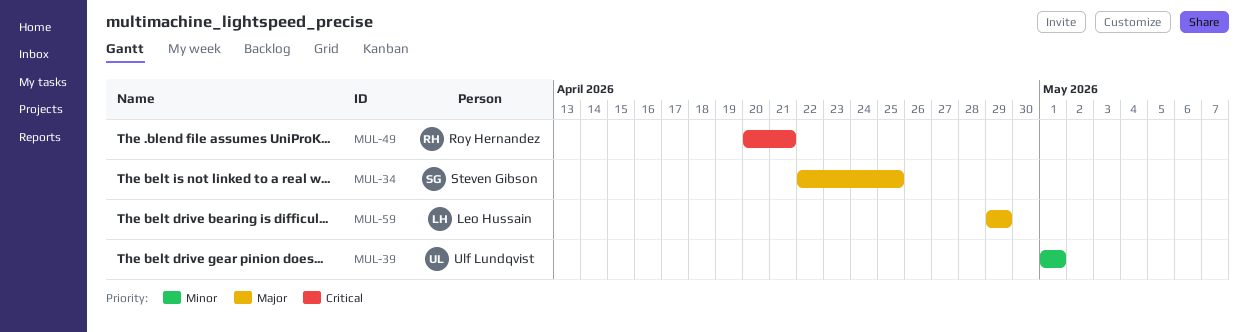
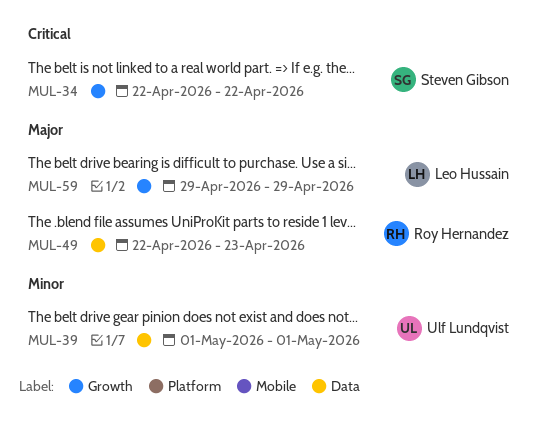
MUL-34, priority: Major -> Critical
MUL-34, due: Apr 25 -> Apr 22
MUL-49, priority: Critical -> Major
MUL-49, start: Apr 20 -> Apr 22
MUL-49, due: Apr 21 -> Apr 23

